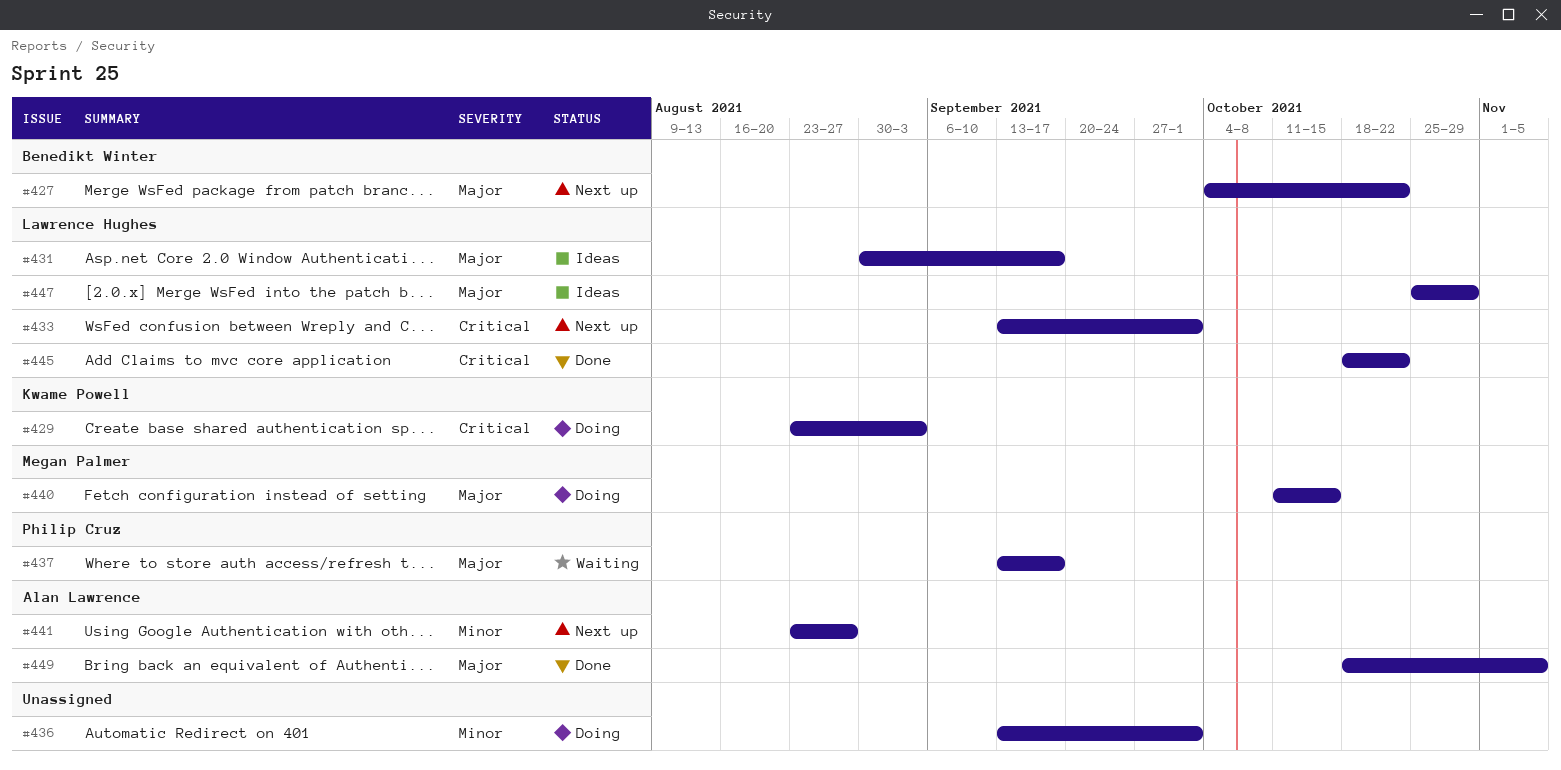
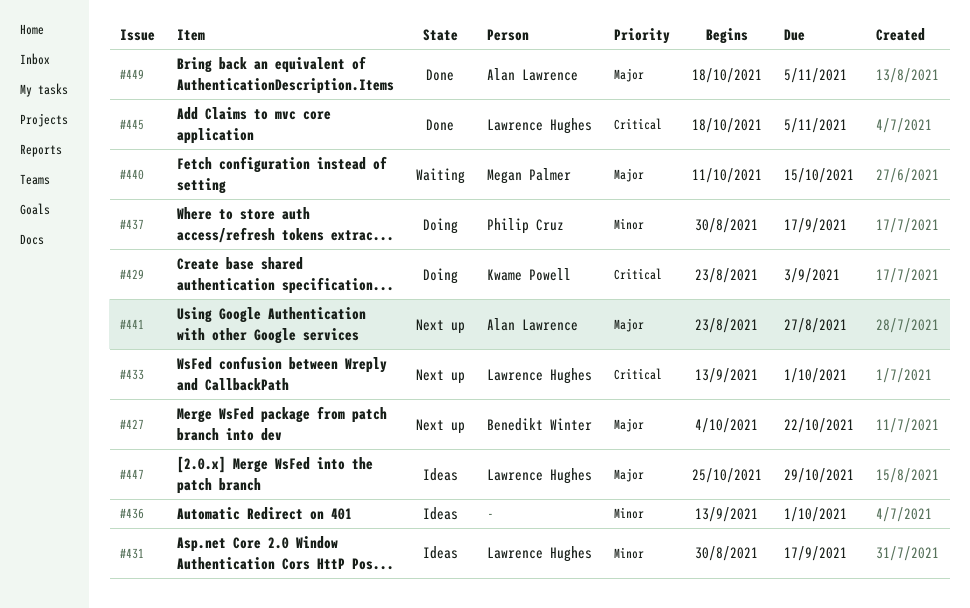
#431, priority: Major -> Minor
#436, status: Doing -> Ideas
#437, status: Waiting -> Doing
#437, priority: Major -> Minor
#437, start: Sep 13 -> Aug 30
#440, status: Doing -> Waiting
#441, priority: Minor -> Major
#445, due: Oct 22 -> Nov 5

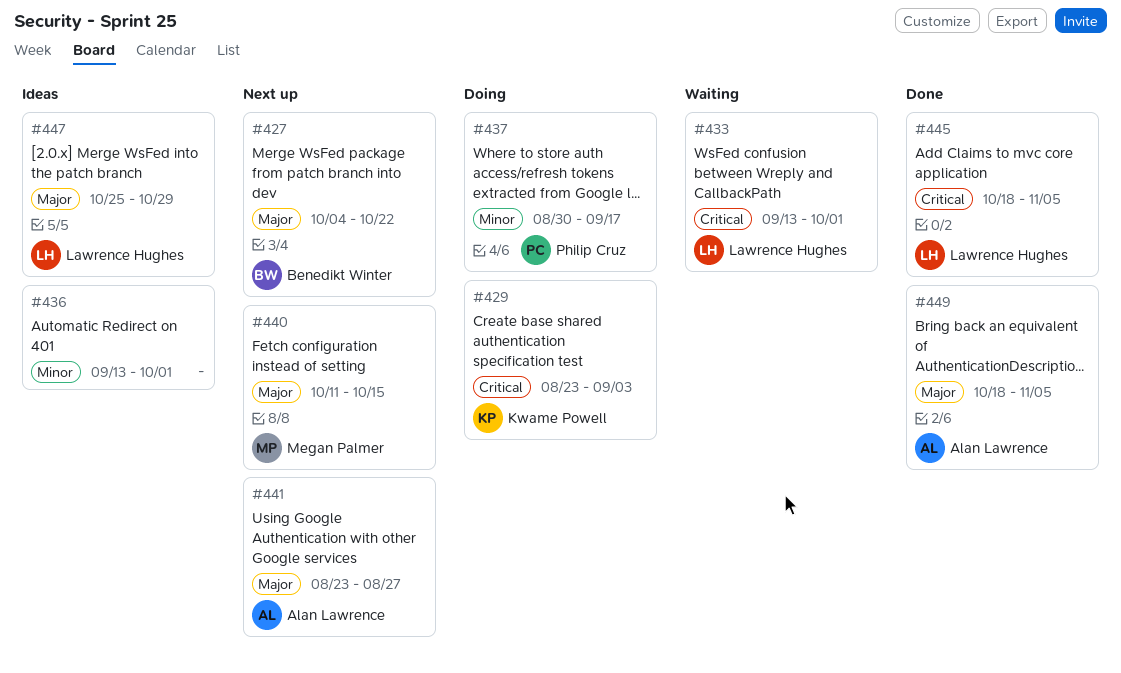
#431: present -> none
#433, status: Next up -> Waiting
#440, status: Waiting -> Next up

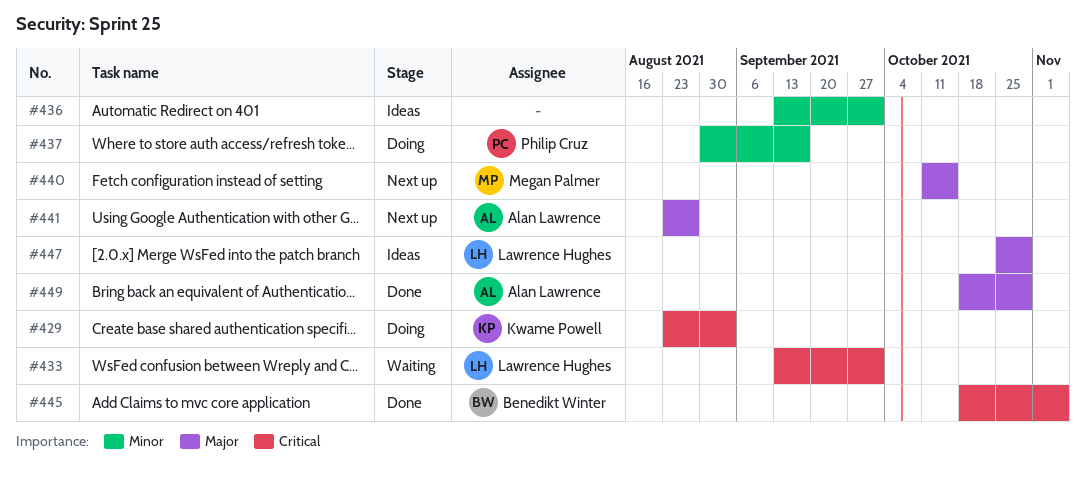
#427: present -> none
#445, owner: Lawrence Hughes -> Benedikt Winter
#449, due: Nov 5 -> Oct 29

